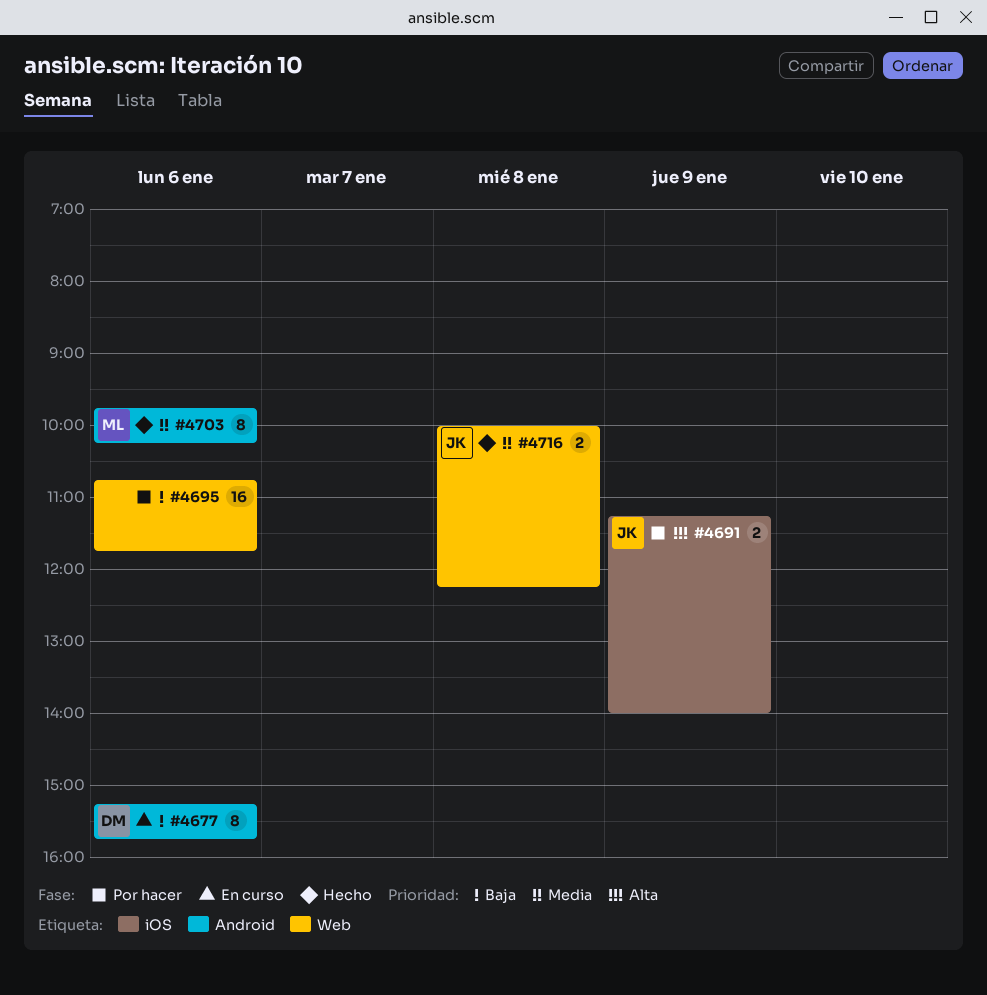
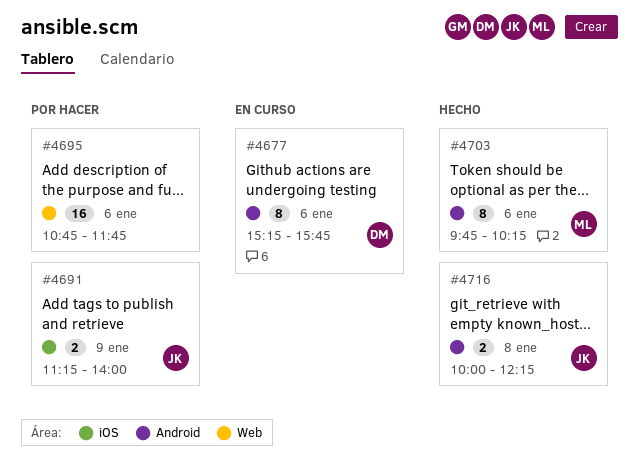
#4716, label: Web -> Android

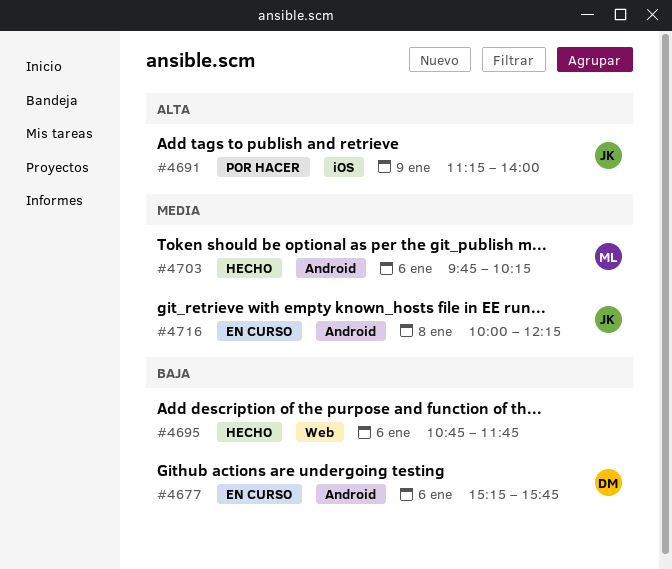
#4695, status: Por hacer -> Hecho
#4716, status: Hecho -> En curso

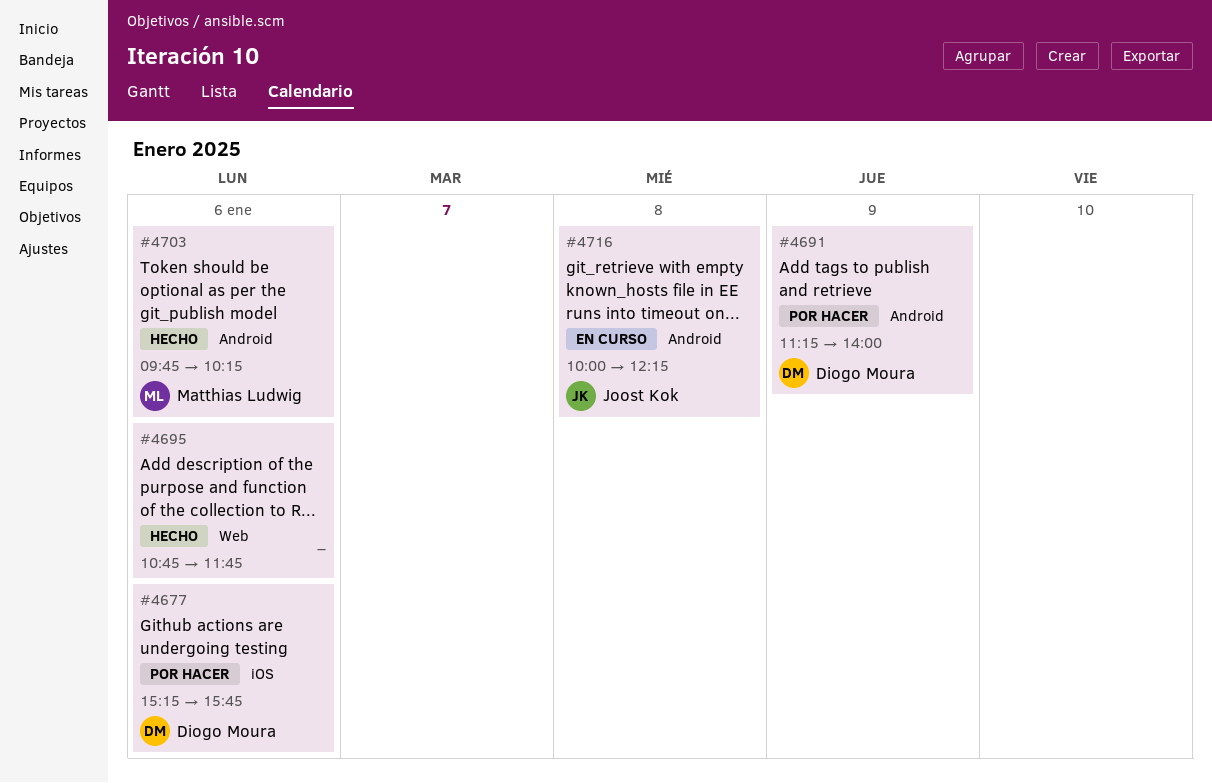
#4677, status: En curso -> Por hacer
#4677, label: Android -> iOS
#4691, owner: Joost Kok -> Diogo Moura
#4691, label: iOS -> Android

